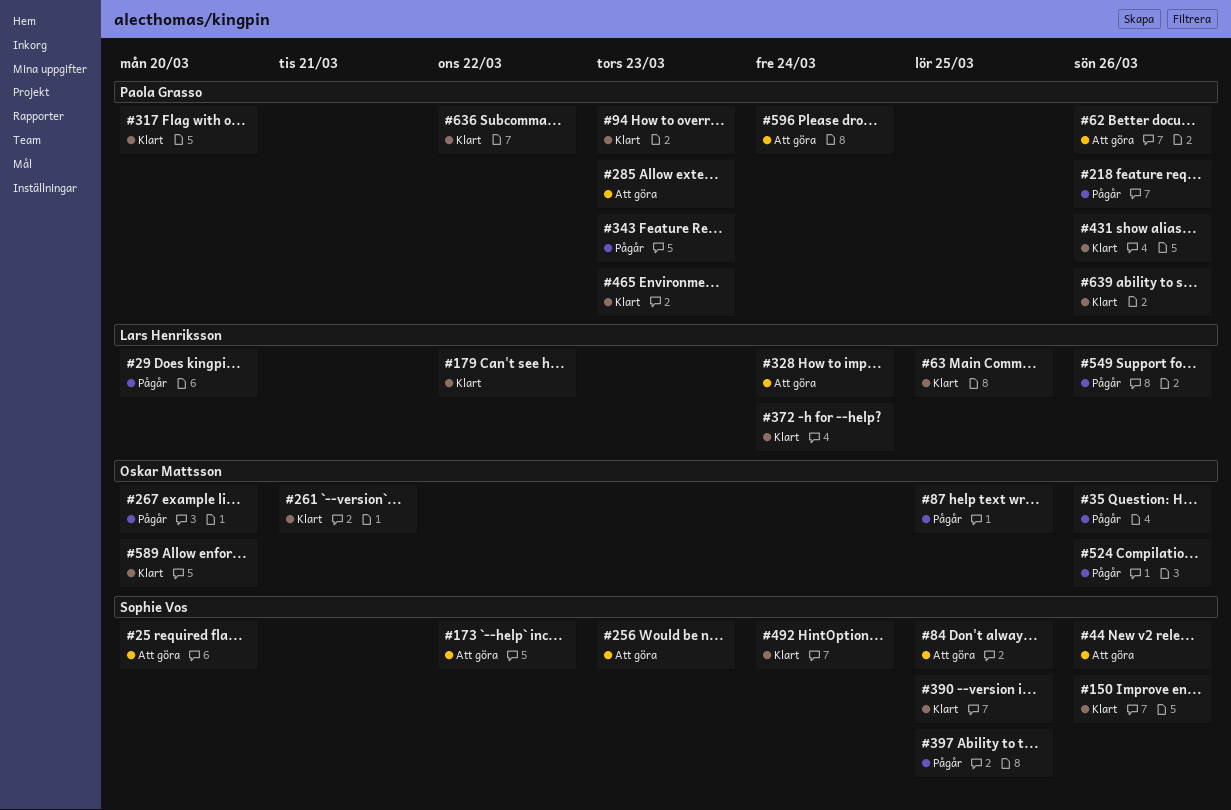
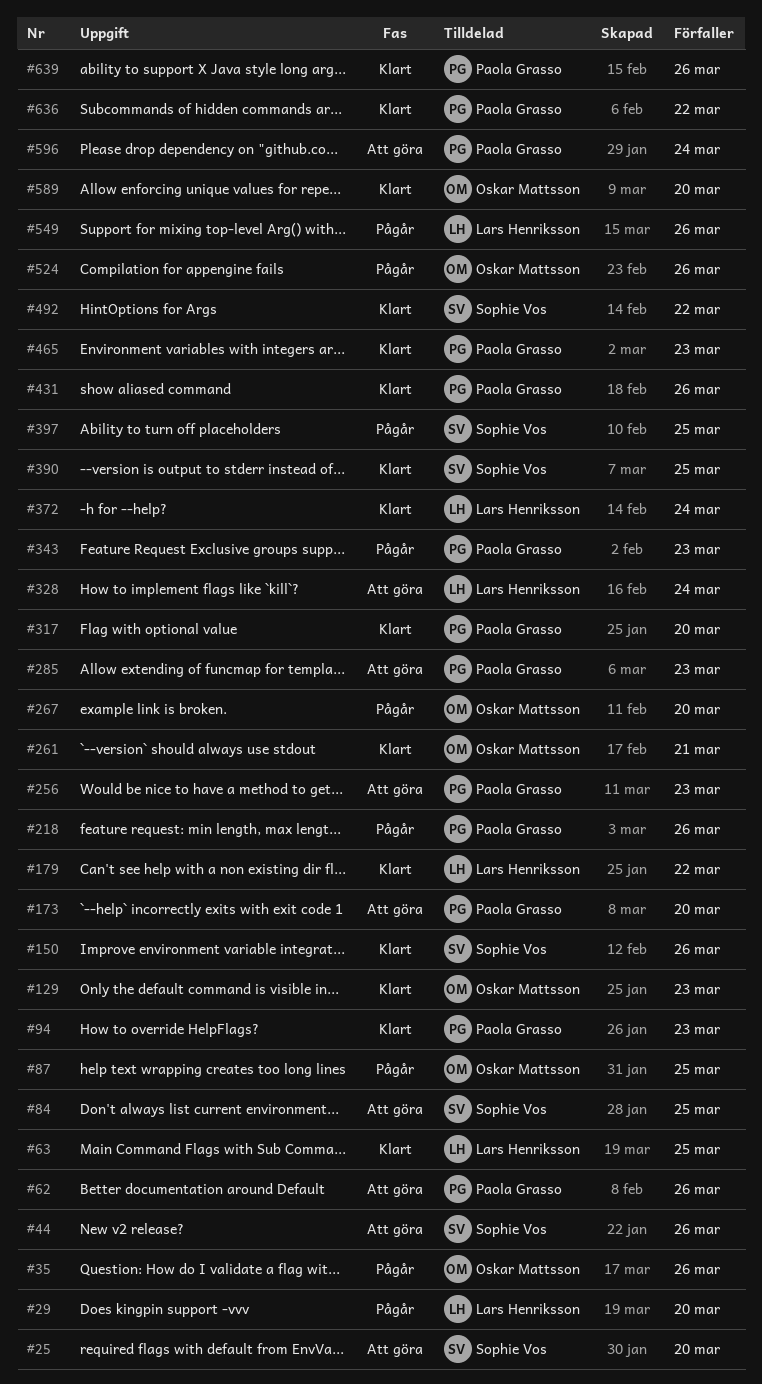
#129: none -> present
#173, owner: Sophie Vos -> Paola Grasso
#173, due: Mar 22 -> Mar 20
#256, owner: Sophie Vos -> Paola Grasso
#492, due: Mar 24 -> Mar 22

